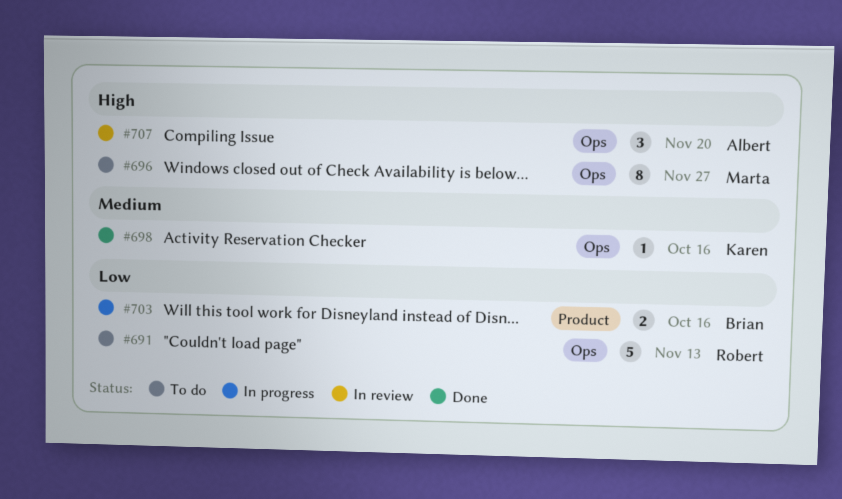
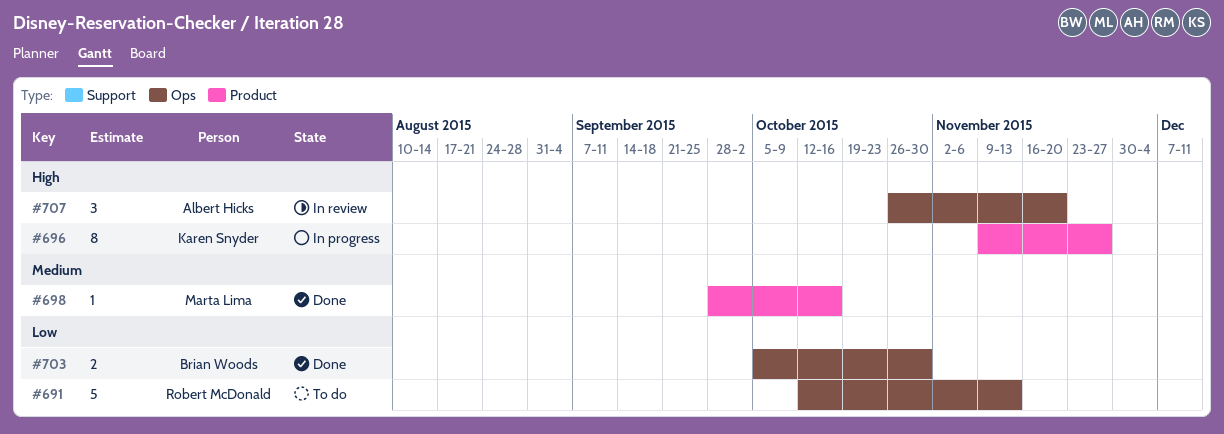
#696, status: To do -> In progress
#696, owner: Marta Lima -> Karen Snyder
#696, label: Ops -> Product
#698, owner: Karen Snyder -> Marta Lima
#698, label: Ops -> Product
#703, status: In progress -> Done
#703, label: Product -> Ops
#703, due: Oct 16 -> Oct 30

